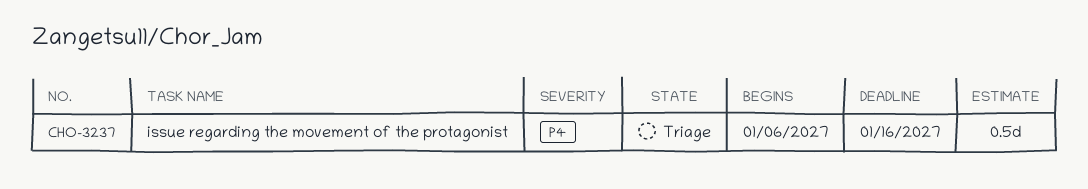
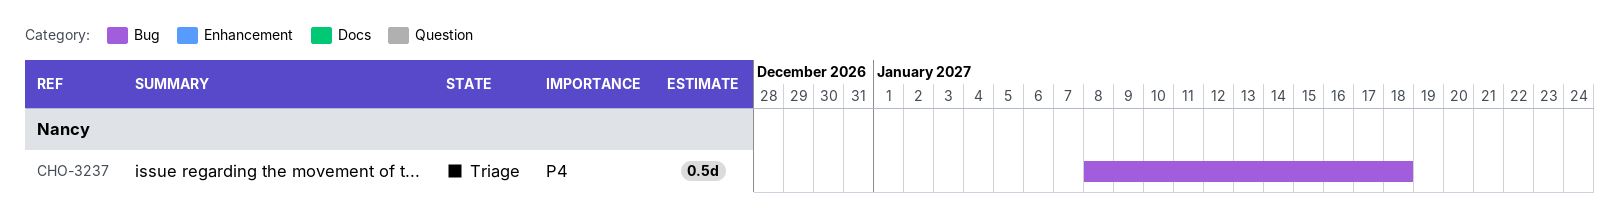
CHO-3237, start: Jan 6 -> Jan 8
CHO-3237, due: Jan 16 -> Jan 18

